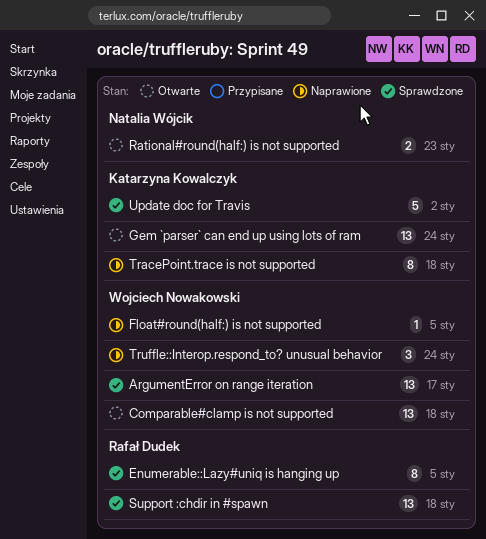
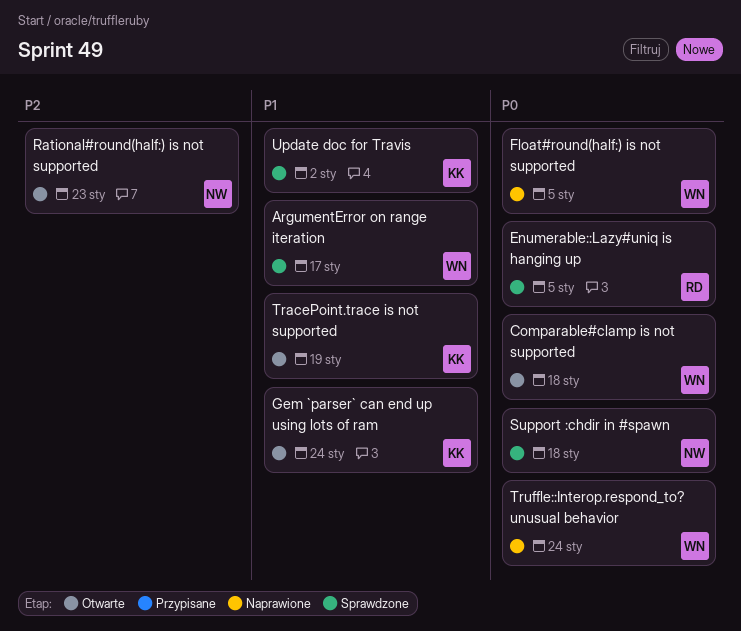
Support :chdir in #spawn, owner: Rafał Dudek -> Natalia Wójcik
TracePoint.trace is not supported, status: Naprawione -> Otwarte
TracePoint.trace is not supported, due: Jan 18 -> Jan 19

